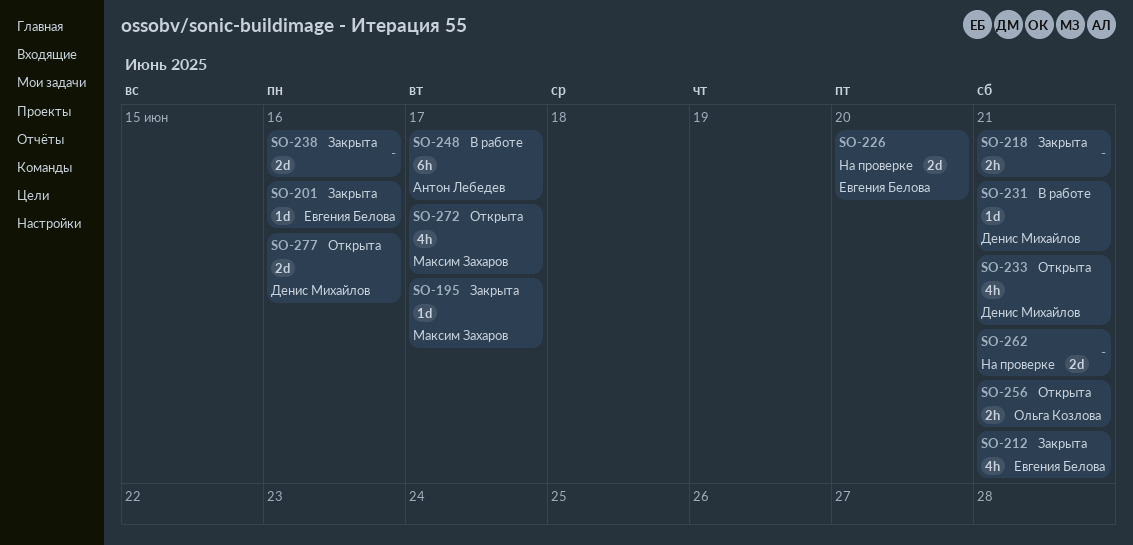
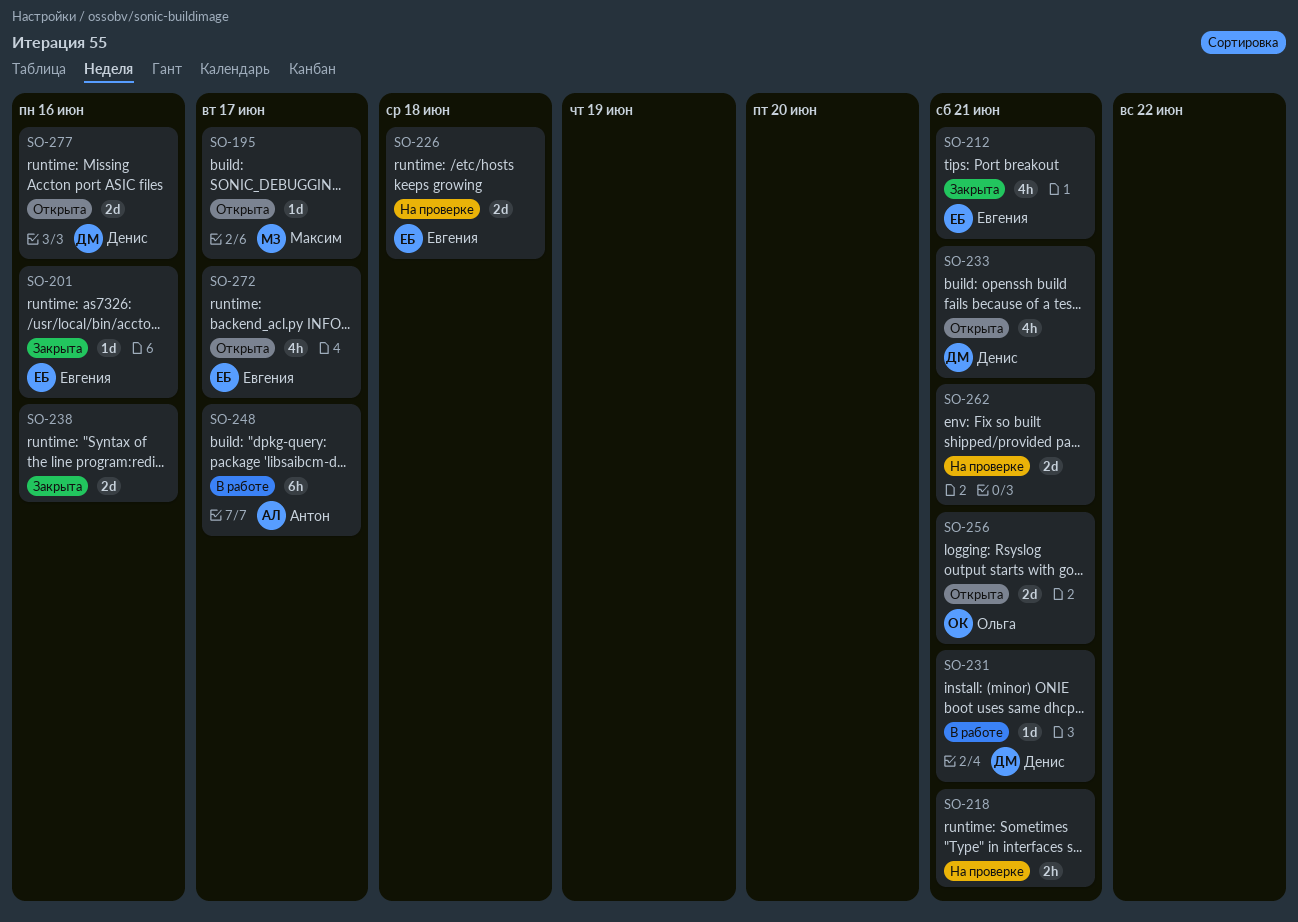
SO-195, status: Закрыта -> Открыта
SO-218, status: Закрыта -> На проверке
SO-226, due: Jun 20 -> Jun 18
SO-256, estimate: 2h -> 2d
SO-272, owner: Максим Захаров -> Евгения Белова

